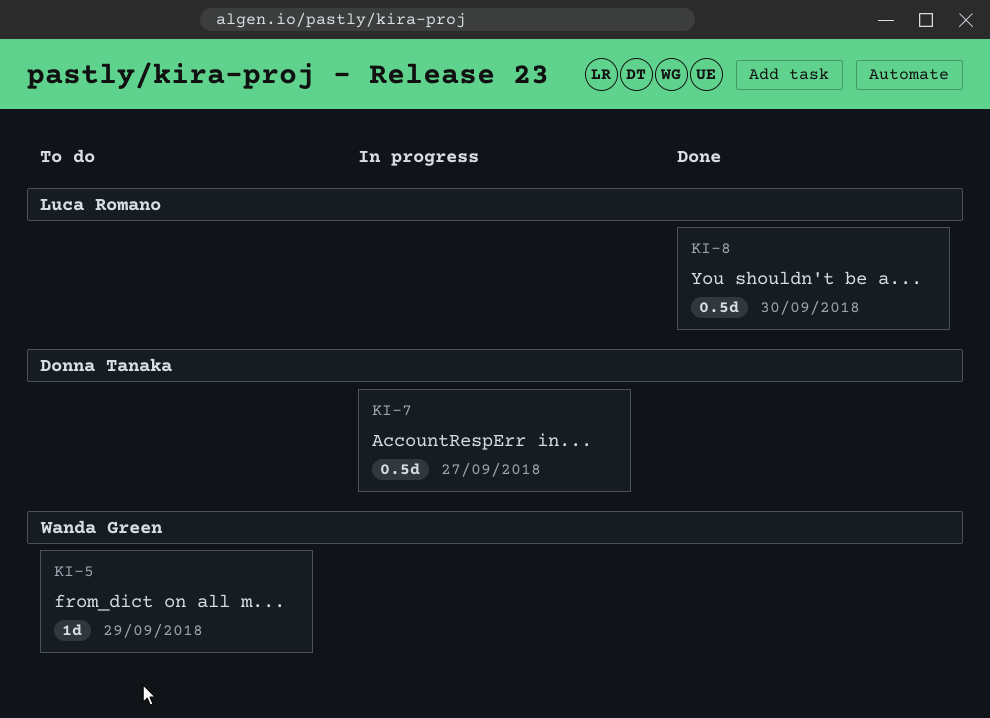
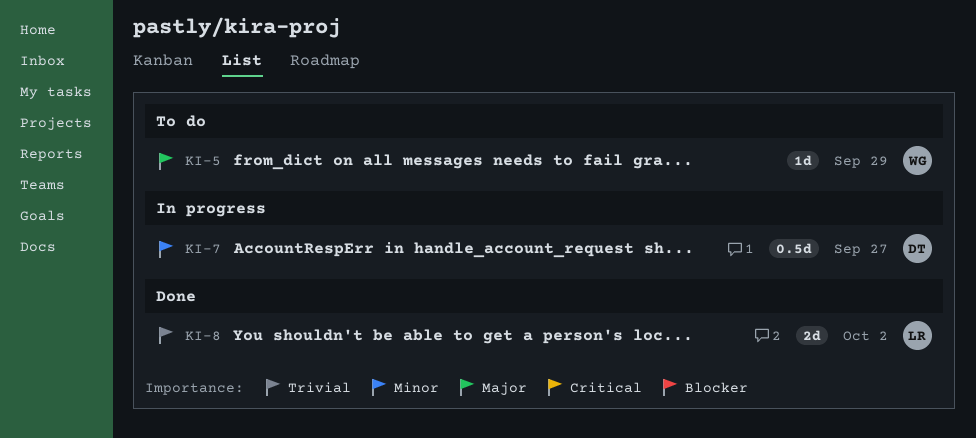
KI-8, estimate: 0.5d -> 2d
KI-8, due: Sep 30 -> Oct 2

